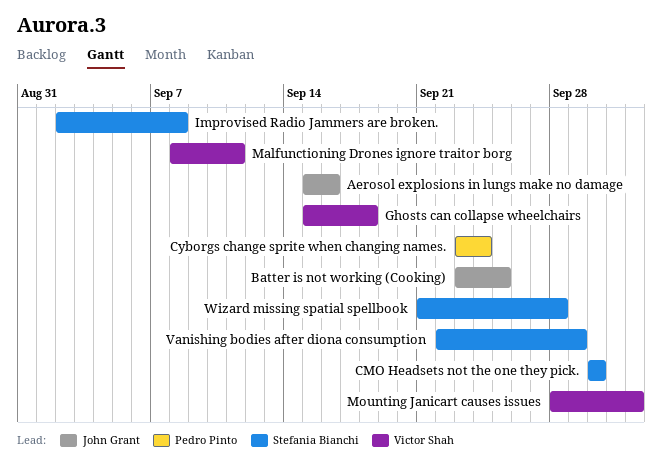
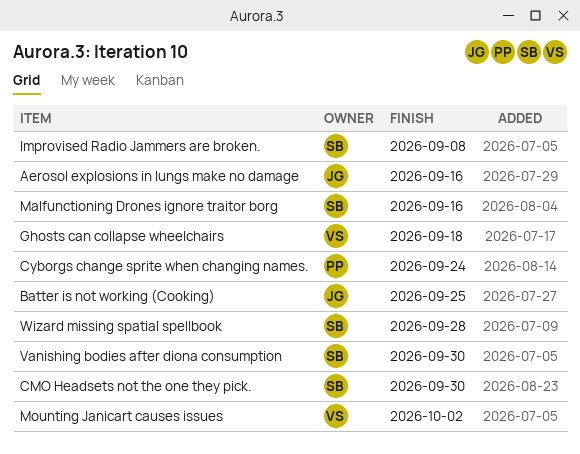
Malfunctioning Drones ignore traitor borg, owner: Victor Shah -> Stefania Bianchi
Malfunctioning Drones ignore traitor borg, due: Sep 11 -> Sep 16
Vanishing bodies after diona consumption, due: Sep 29 -> Sep 30

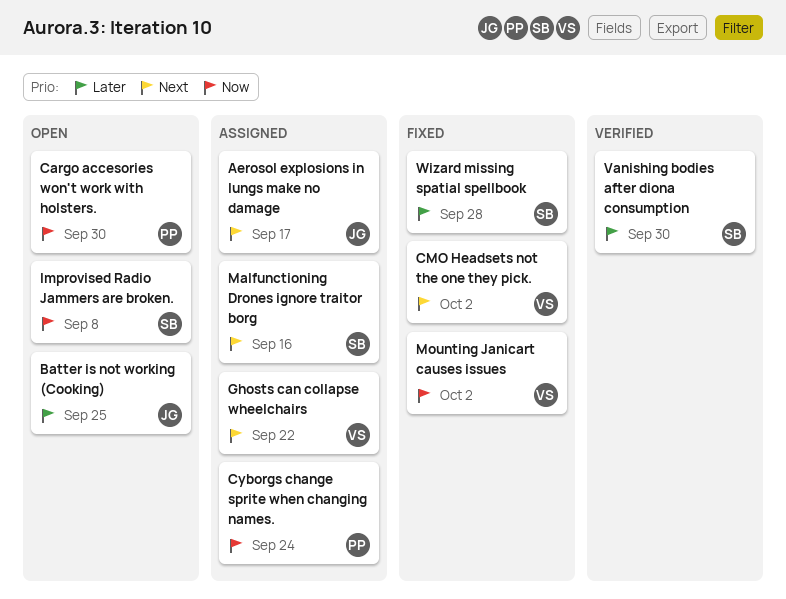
Aerosol explosions in lungs make no damage, due: Sep 16 -> Sep 17
Cargo accesories won't work with holsters.: none -> present
CMO Headsets not the one they pick., owner: SB -> VS
CMO Headsets not the one they pick., due: Sep 30 -> Oct 2
Ghosts can collapse wheelchairs, due: Sep 18 -> Sep 22

